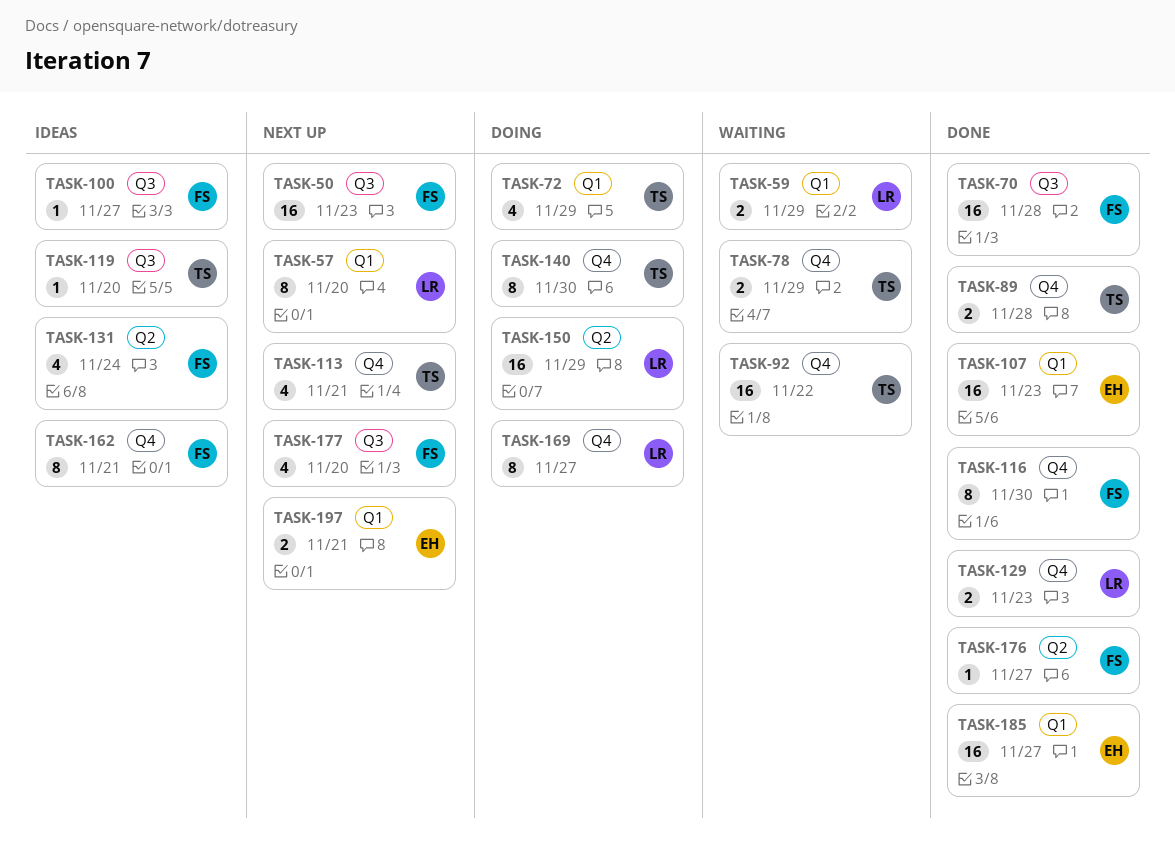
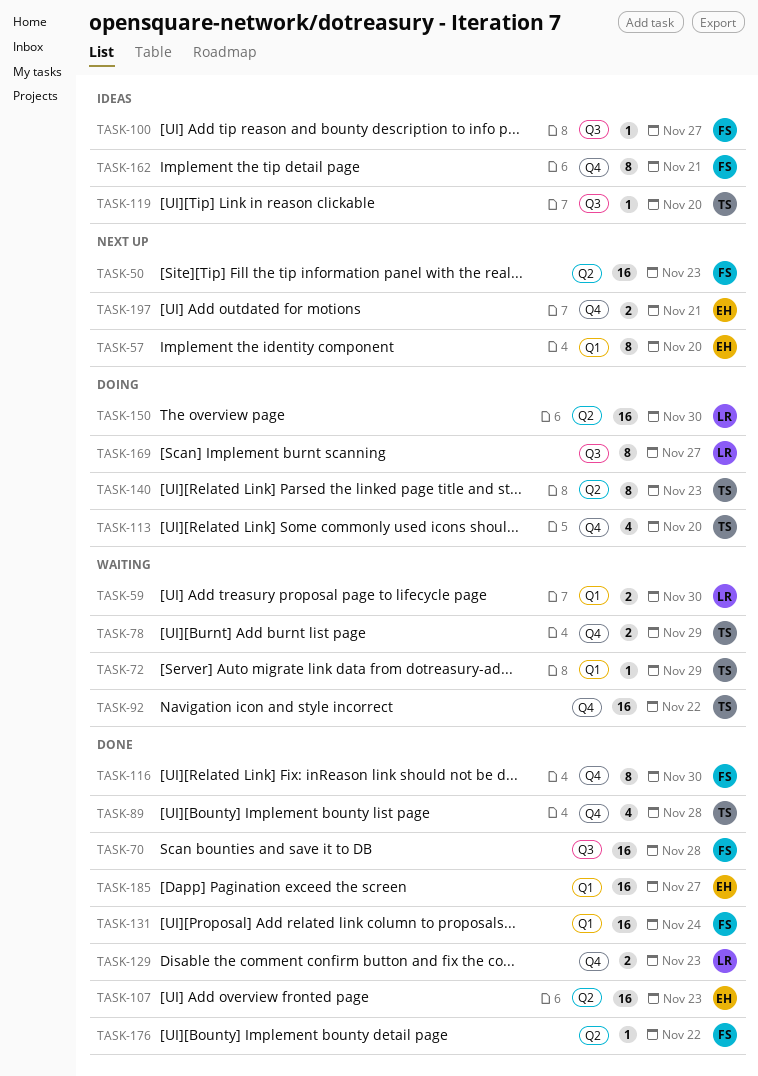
TASK-50, label: Q3 -> Q2
TASK-57, owner: LR -> EH
TASK-59, due: Nov 29 -> Nov 30
TASK-72, status: Doing -> Waiting
TASK-72, estimate: 4 -> 1
TASK-89, estimate: 2 -> 4
TASK-107, label: Q1 -> Q2
TASK-113, status: Next up -> Doing
TASK-113, due: Nov 21 -> Nov 20
TASK-131, status: Ideas -> Done
TASK-131, label: Q2 -> Q1
TASK-131, estimate: 4 -> 16
TASK-140, label: Q4 -> Q2
TASK-140, due: Nov 30 -> Nov 23
TASK-150, due: Nov 29 -> Nov 30
TASK-169, label: Q4 -> Q3
TASK-176, due: Nov 27 -> Nov 22
TASK-177: present -> none
TASK-197, label: Q1 -> Q4

